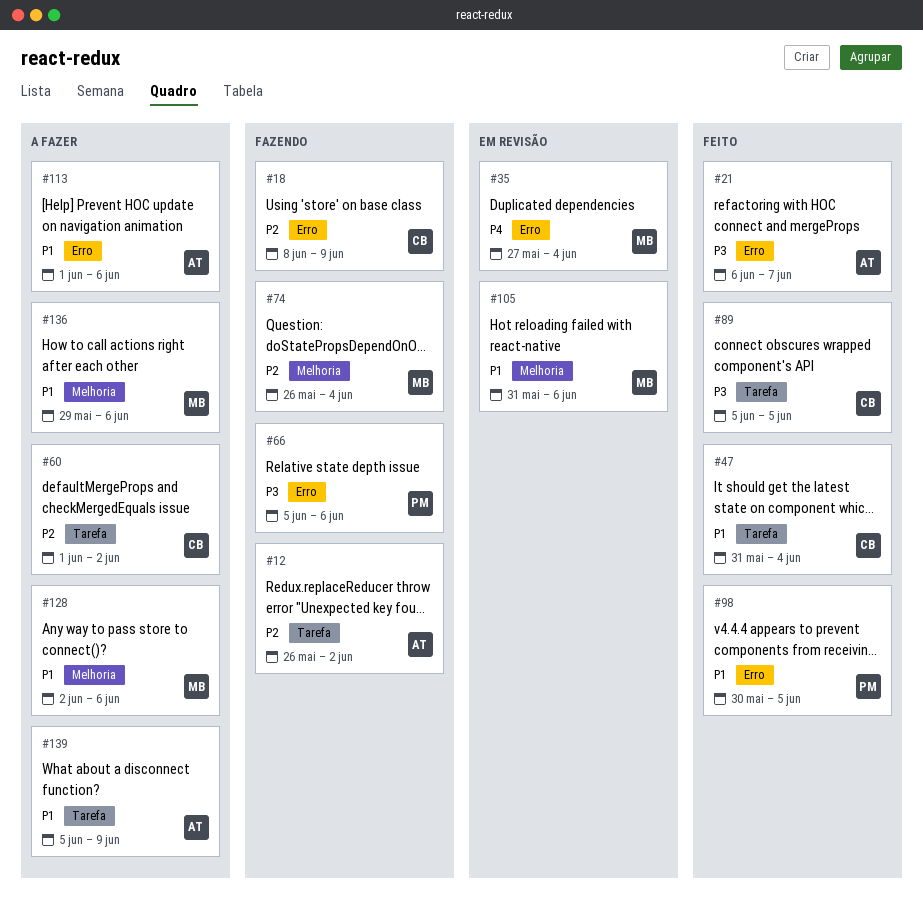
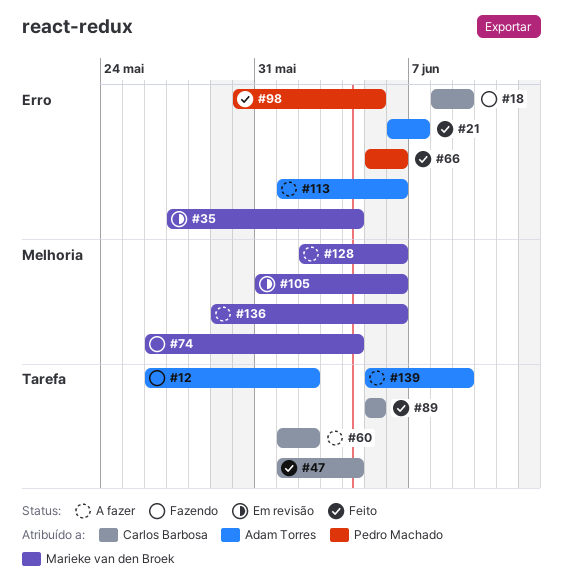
#47, start: May 31 -> Jun 1
#66, status: Fazendo -> Feito

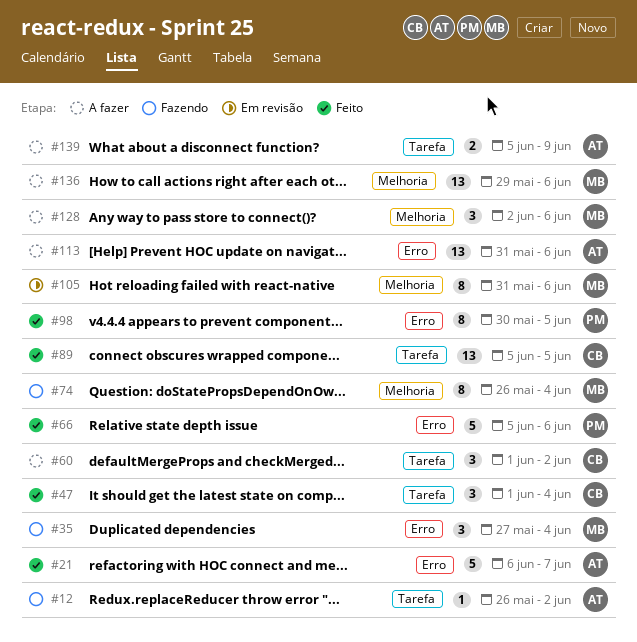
#18: present -> none
#35, status: Em revisão -> Fazendo
#113, start: Jun 1 -> May 31

